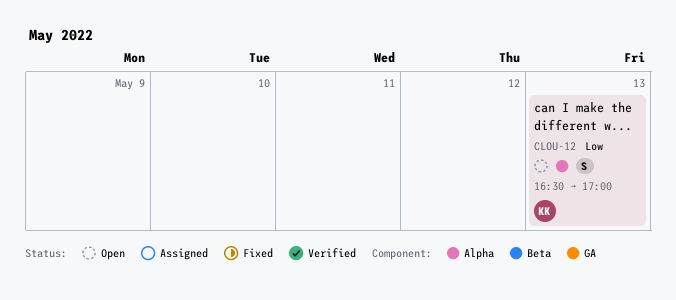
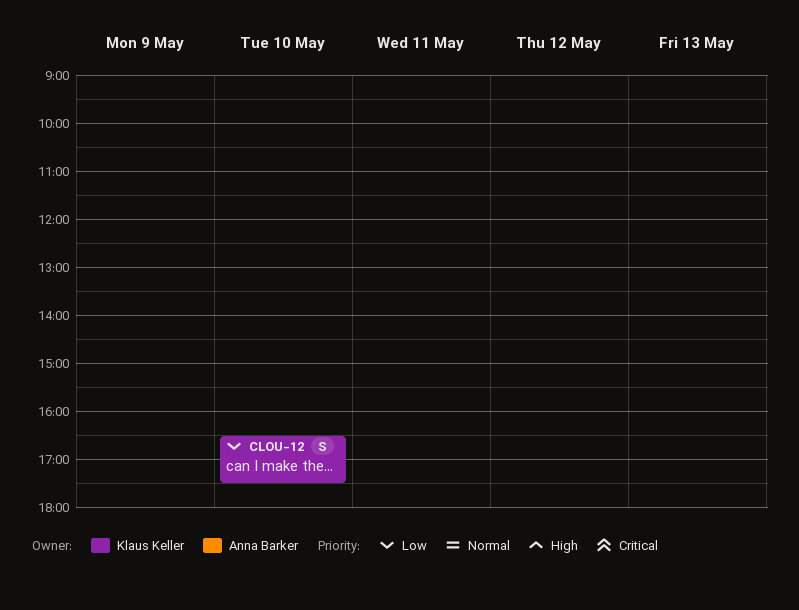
CLOU-12, day: May 13 -> May 10
CLOU-12, ends: 17:00 -> 17:30

